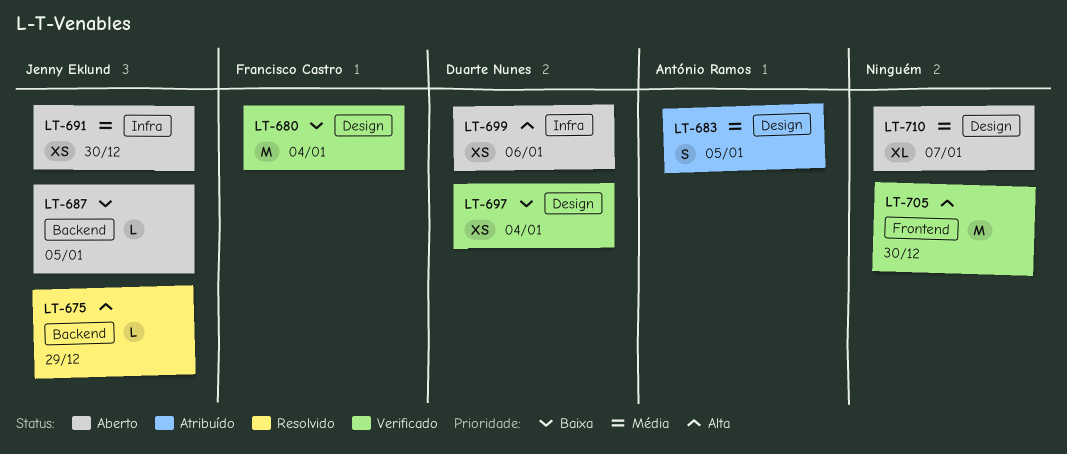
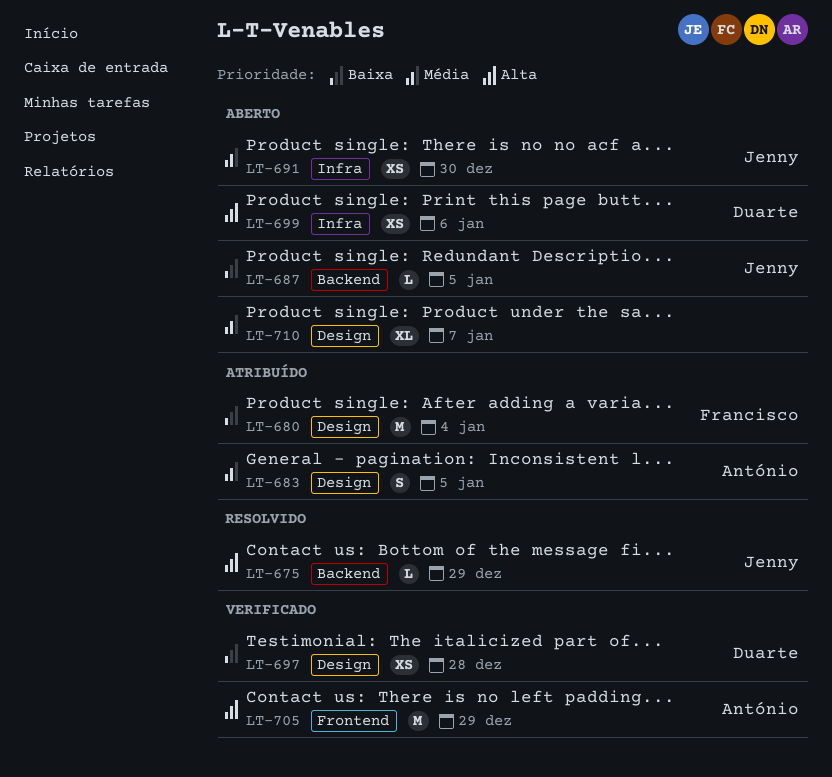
LT-680, status: Verificado -> Atribuído
LT-697, due: Jan 4 -> Dec 28
LT-705, owner: none -> António Ramos
LT-705, due: Dec 30 -> Dec 29

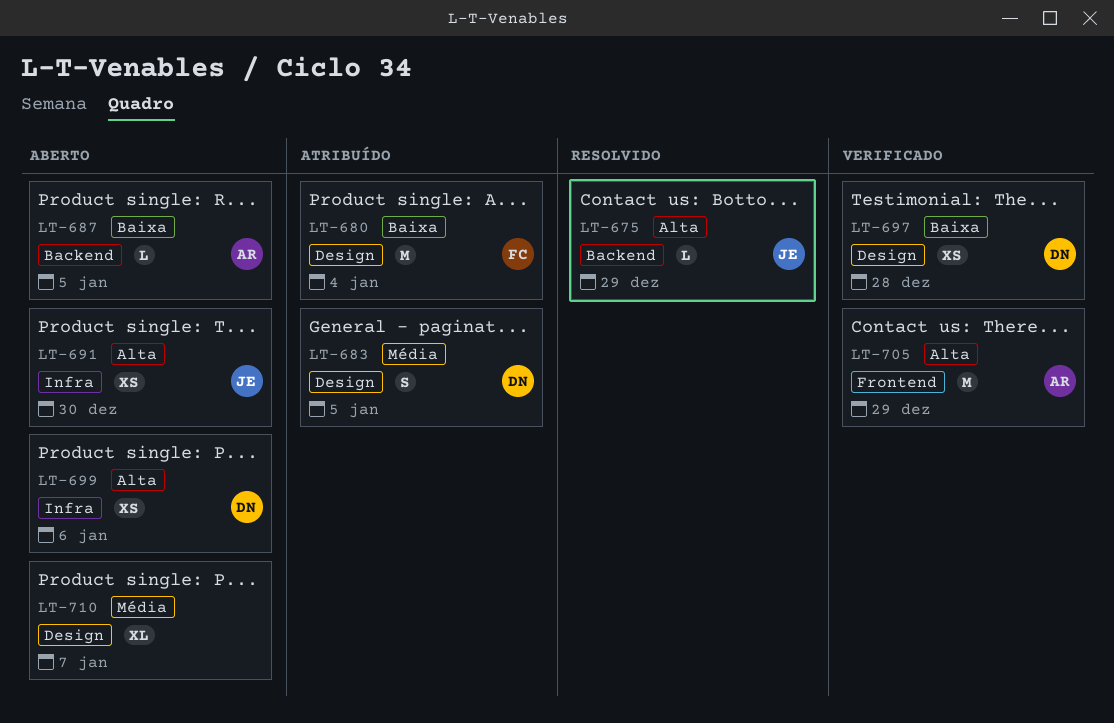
LT-683, owner: António -> Duarte
LT-687, owner: Jenny -> António
LT-691, priority: Média -> Alta

